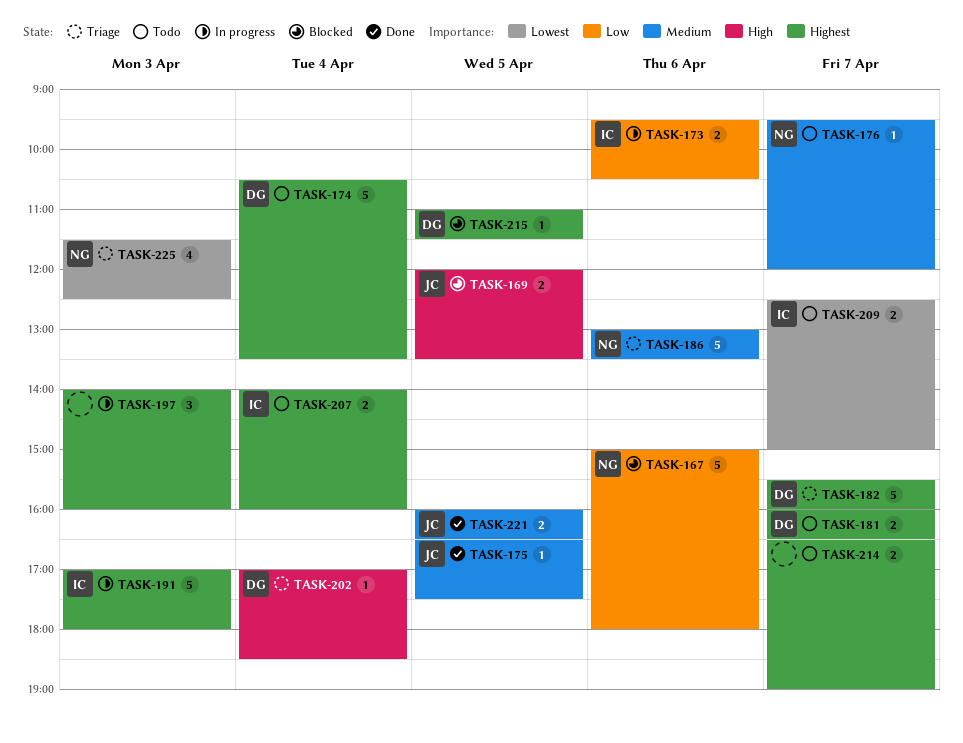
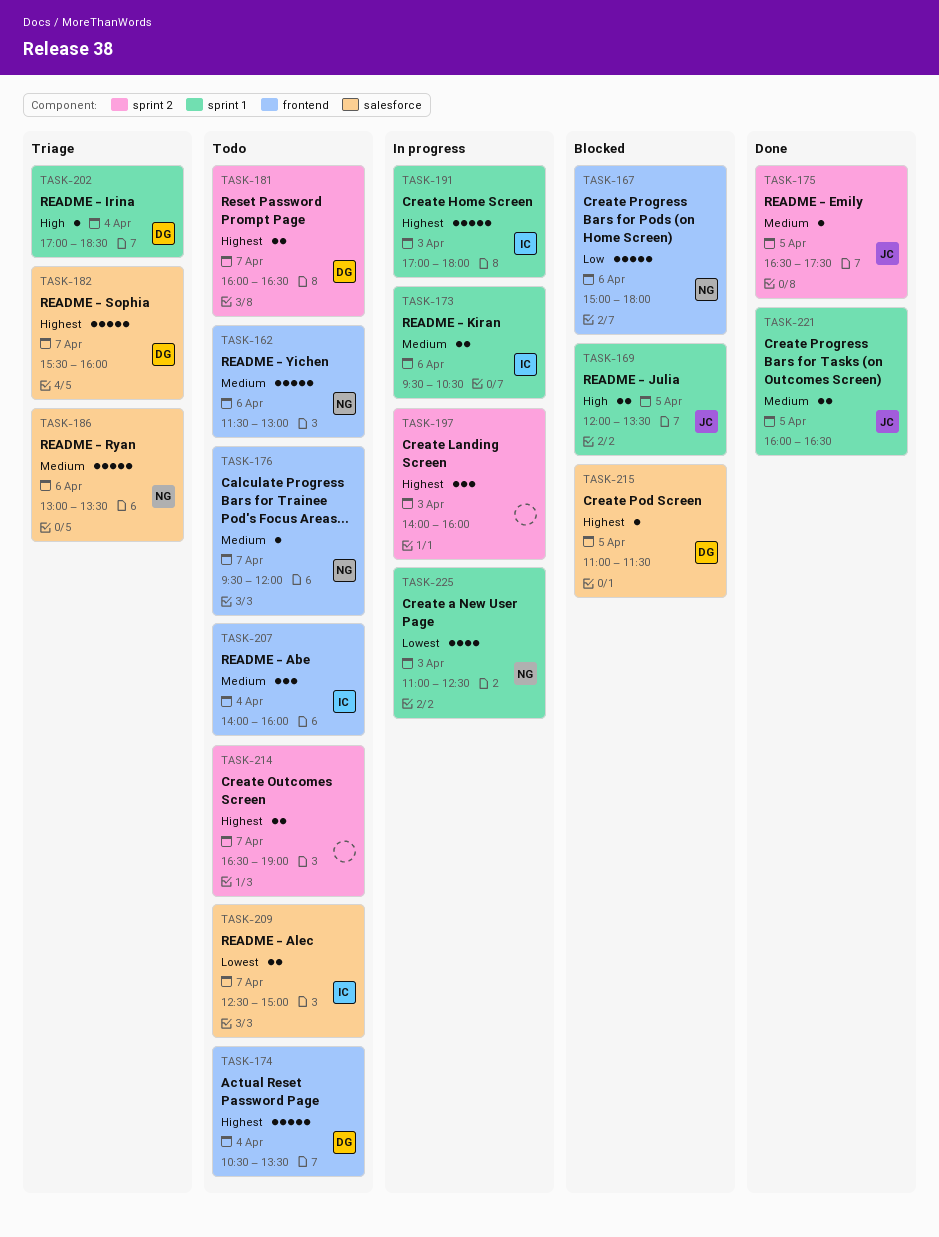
TASK-162: none -> present
TASK-173, priority: Low -> Medium
TASK-207, priority: Highest -> Medium
TASK-207, estimate: 2 -> 3
TASK-225, status: Triage -> In progress
TASK-225, begins: 11:30 -> 11:00

